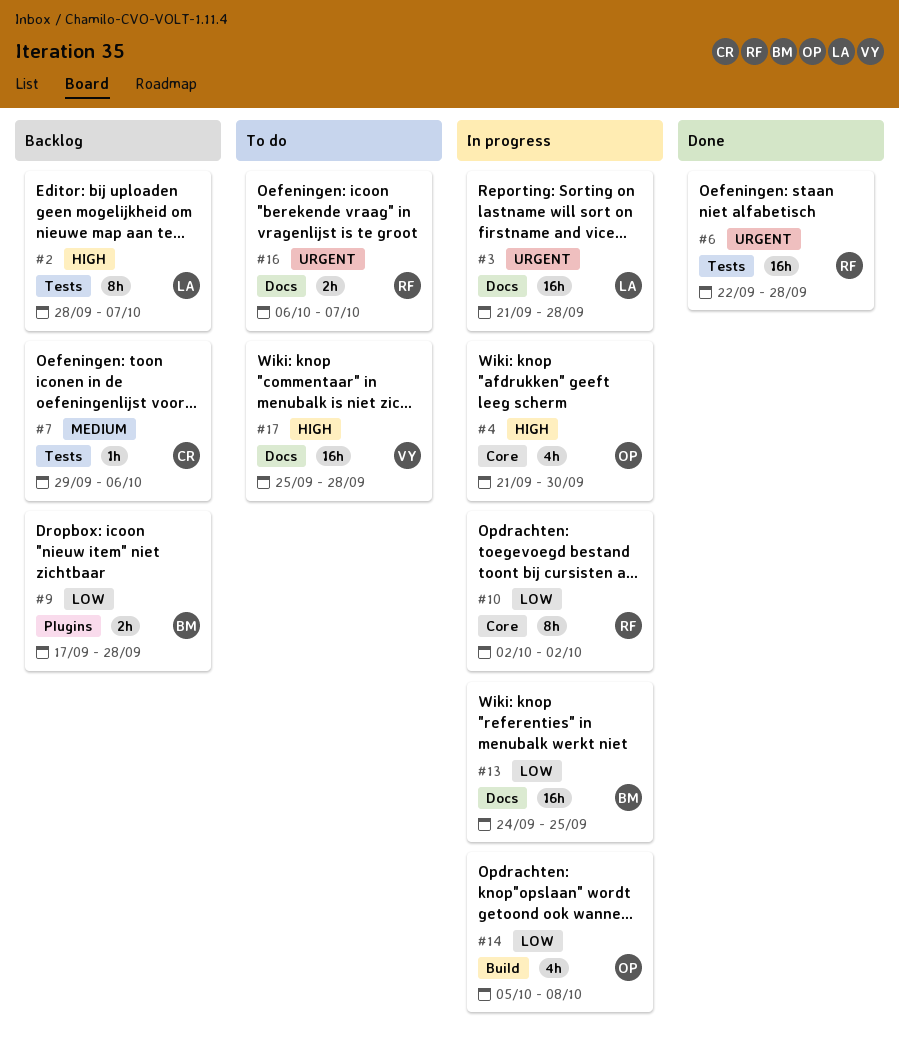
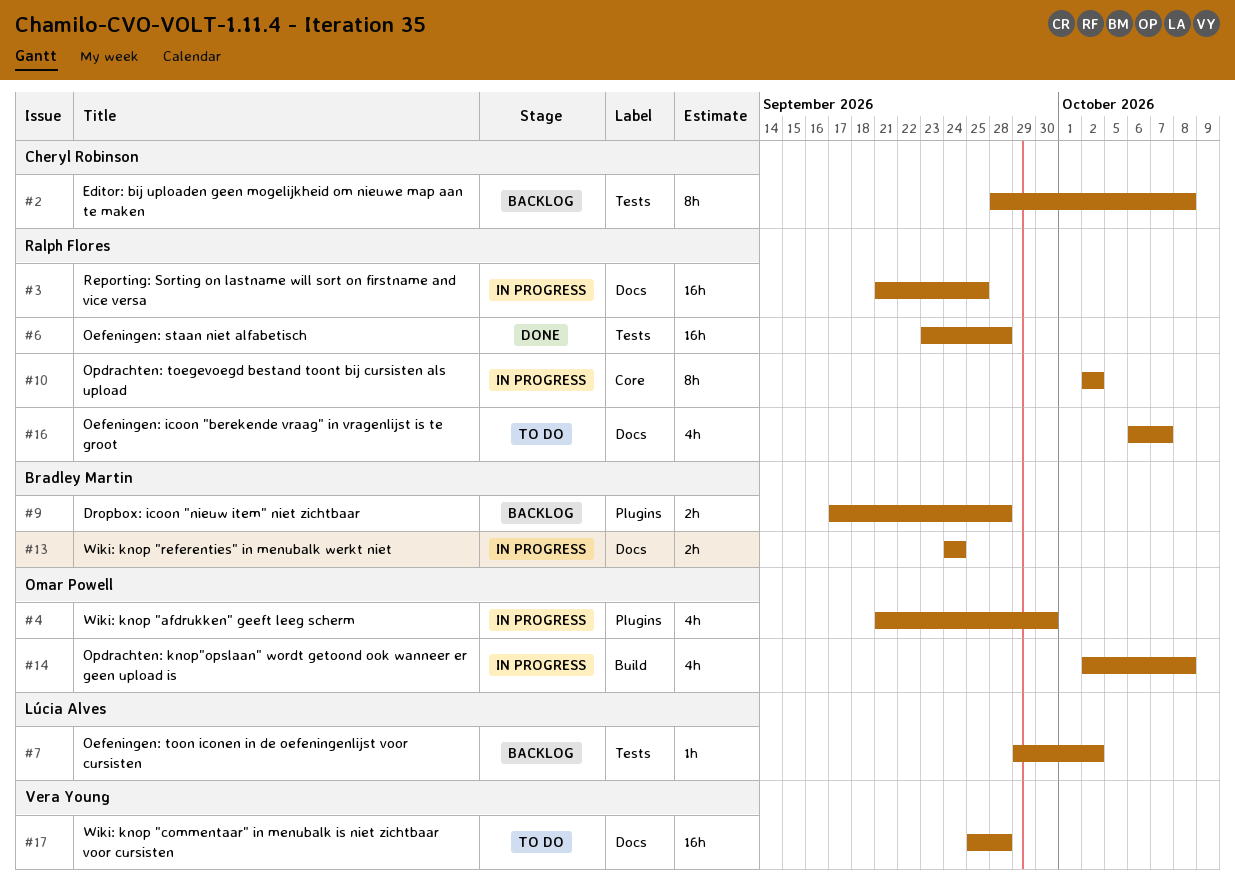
#2, owner: Lúcia Alves -> Cheryl Robinson
#2, due: Oct 7 -> Oct 8
#3, owner: Lúcia Alves -> Ralph Flores
#3, due: Sep 28 -> Sep 25
#4, label: Core -> Plugins
#6, start: Sep 22 -> Sep 23
#7, owner: Cheryl Robinson -> Lúcia Alves
#7, due: Oct 6 -> Oct 2
#13, estimate: 16h -> 2h
#13, due: Sep 25 -> Sep 24
#14, start: Oct 5 -> Oct 2
#16, estimate: 2h -> 4h

